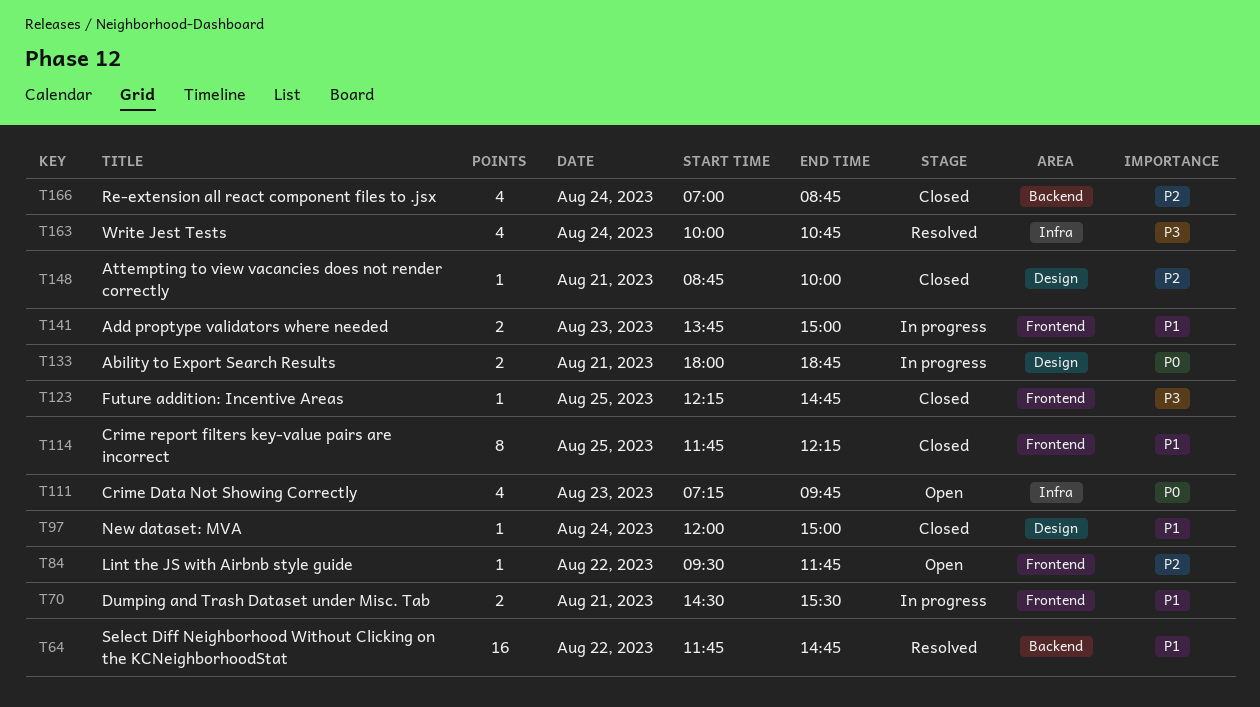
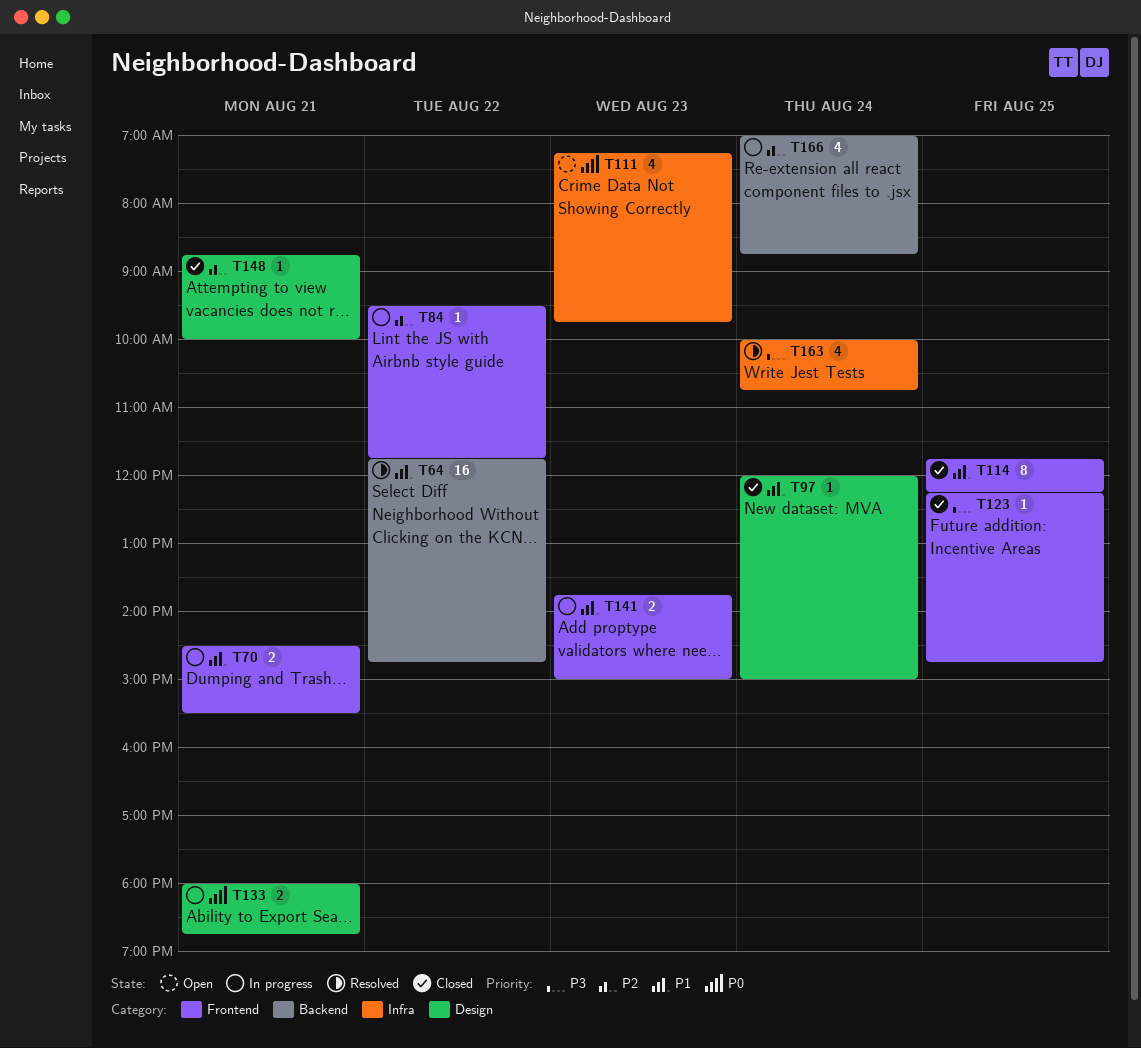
T84, status: Open -> In progress
T166, status: Closed -> In progress

